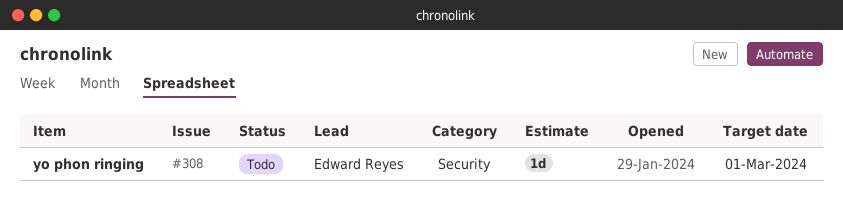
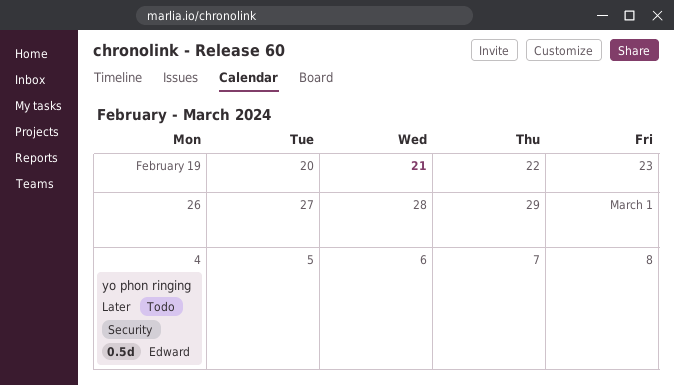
yo phon ringing, estimate: 1d -> 0.5d
yo phon ringing, due: Mar 1 -> Mar 4

